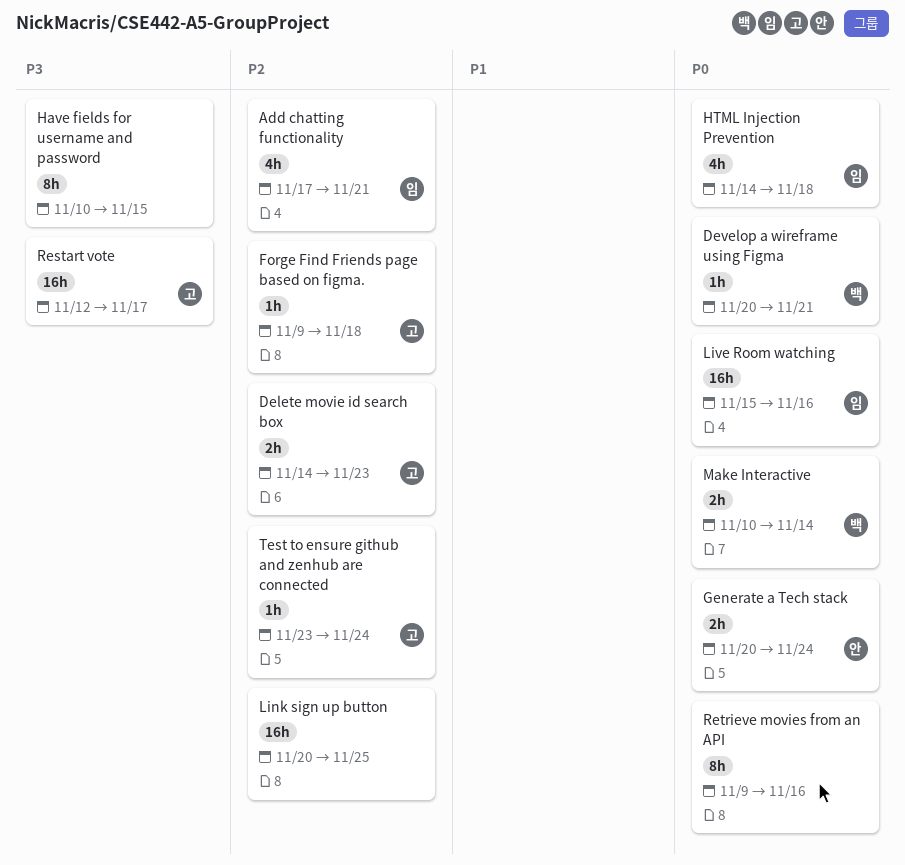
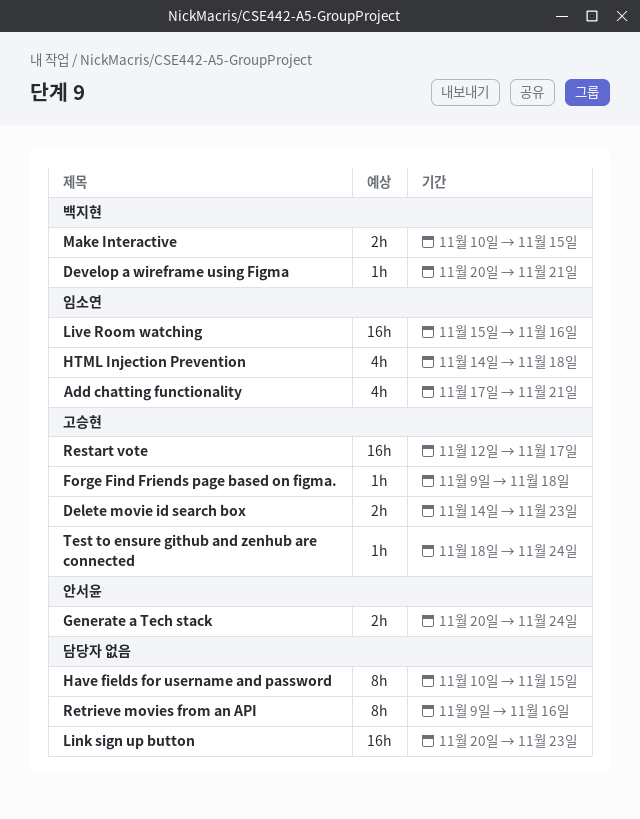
Link sign up button, due: Nov 25 -> Nov 23
Make Interactive, due: Nov 14 -> Nov 15
Test to ensure github and zenhub are connected, start: Nov 23 -> Nov 18

